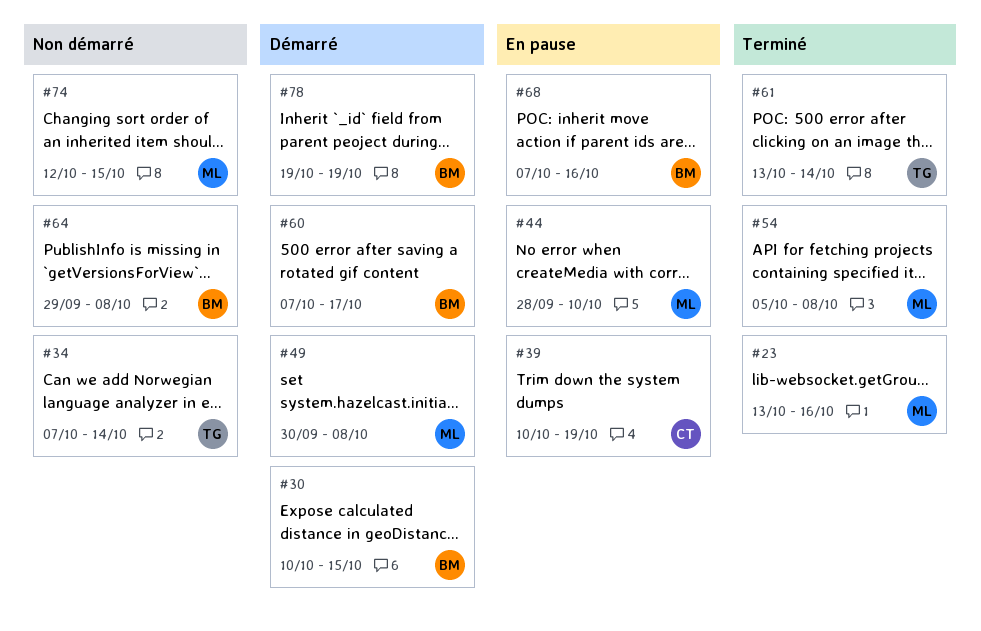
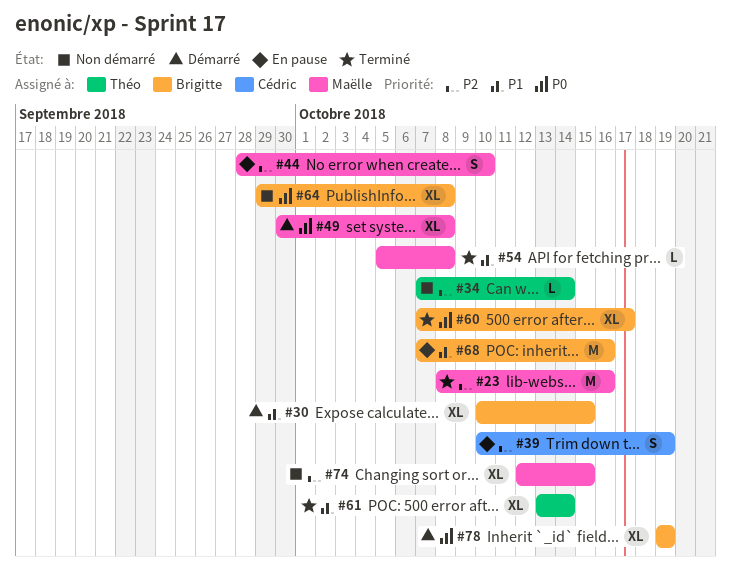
#23, start: Oct 13 -> Oct 8
#60, status: Démarré -> Terminé

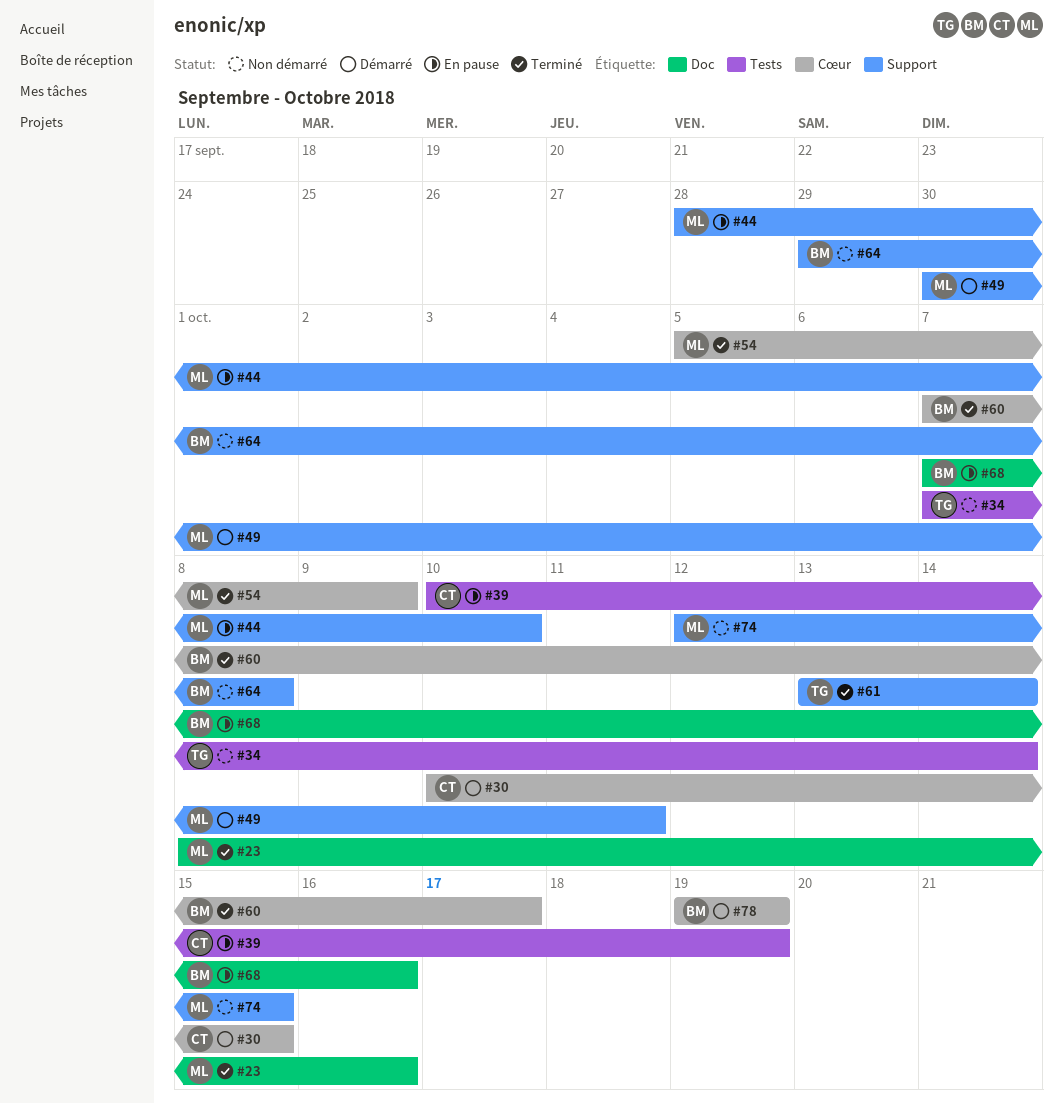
#30, owner: Brigitte -> Cédric
#49, due: Oct 8 -> Oct 11
#54, due: Oct 8 -> Oct 9

